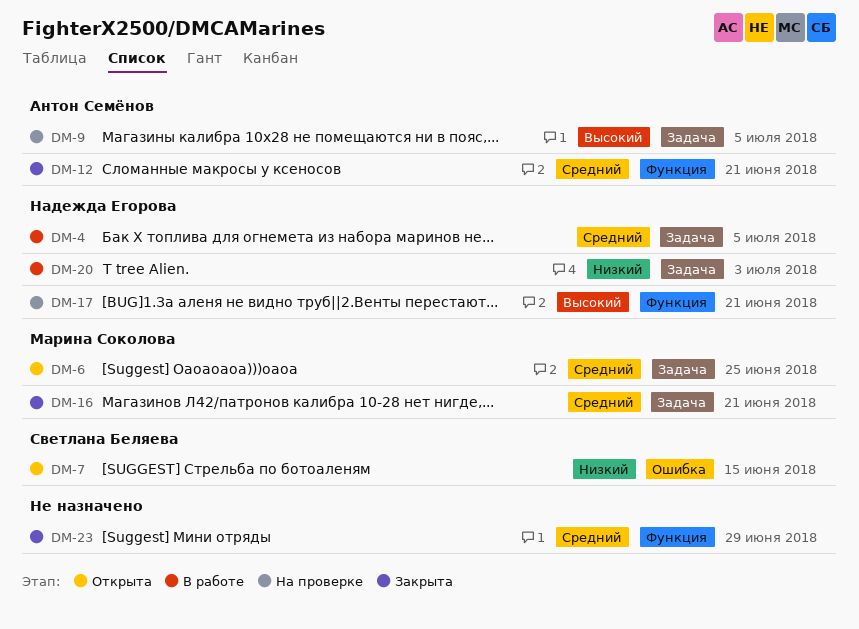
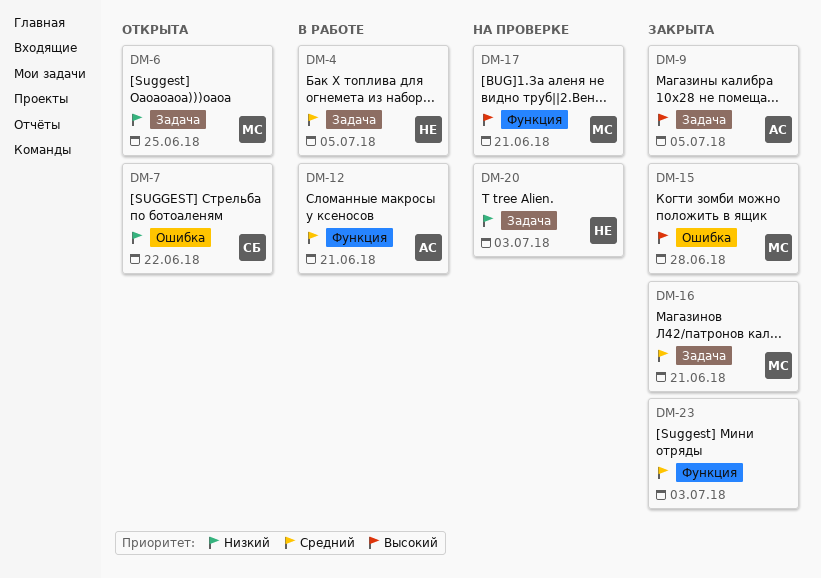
DM-6, priority: Средний -> Низкий
DM-7, due: Jun 15 -> Jun 22
DM-9, status: На проверке -> Закрыта
DM-12, status: Закрыта -> В работе
DM-15: none -> present
DM-17, owner: Надежда Егорова -> Марина Соколова
DM-20, status: В работе -> На проверке
DM-23, due: Jun 29 -> Jul 3

